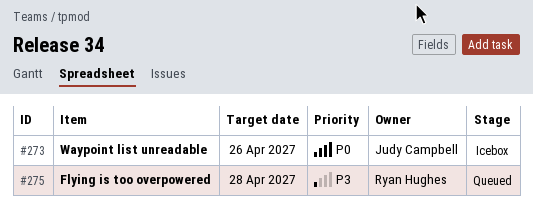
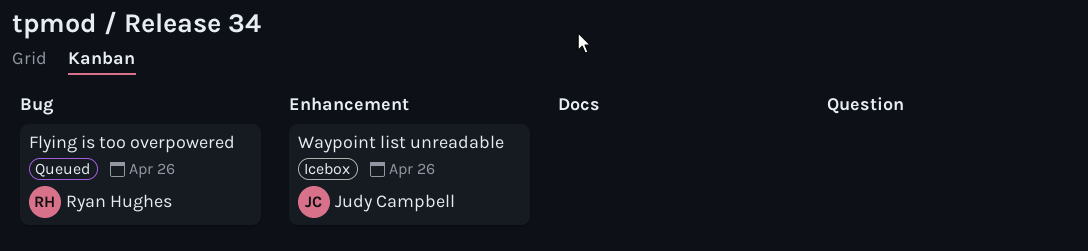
Flying is too overpowered, due: Apr 28 -> Apr 26

